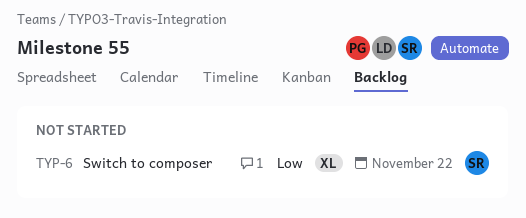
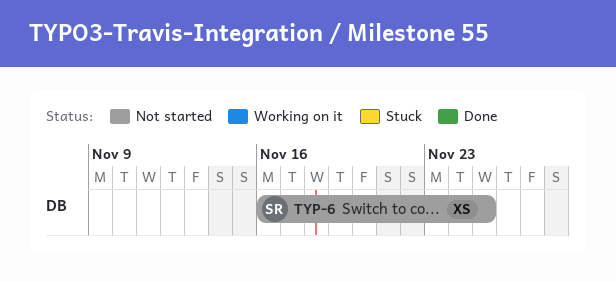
TYP-6, estimate: XL -> XS
TYP-6, due: Nov 22 -> Nov 25

